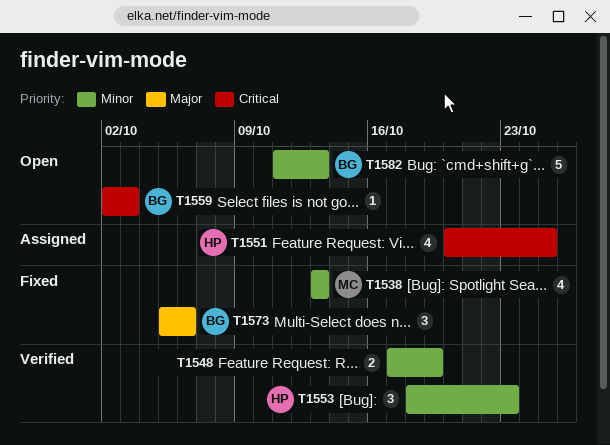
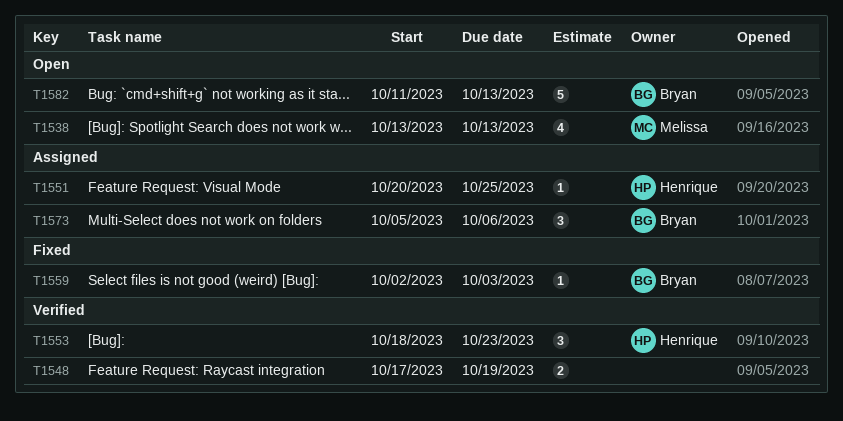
T1538, status: Fixed -> Open
T1551, estimate: 4 -> 1
T1559, status: Open -> Fixed
T1573, status: Fixed -> Assigned

